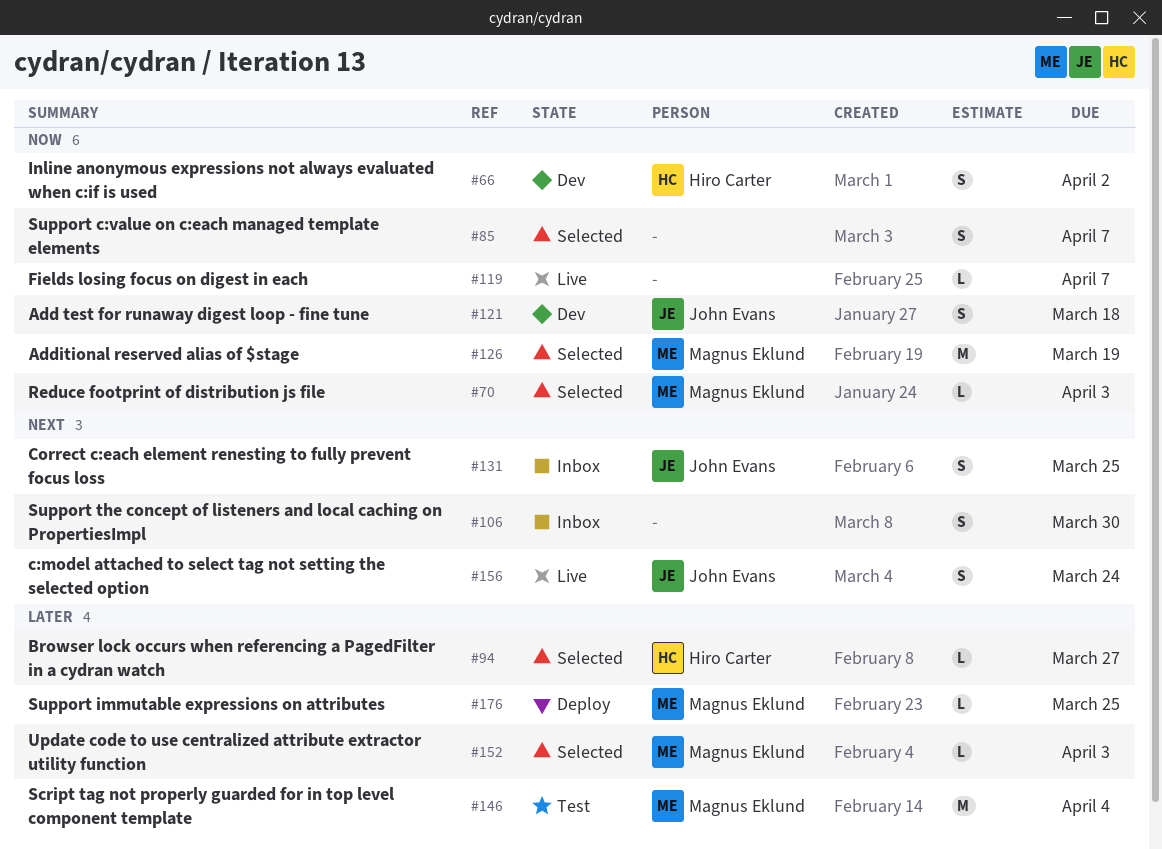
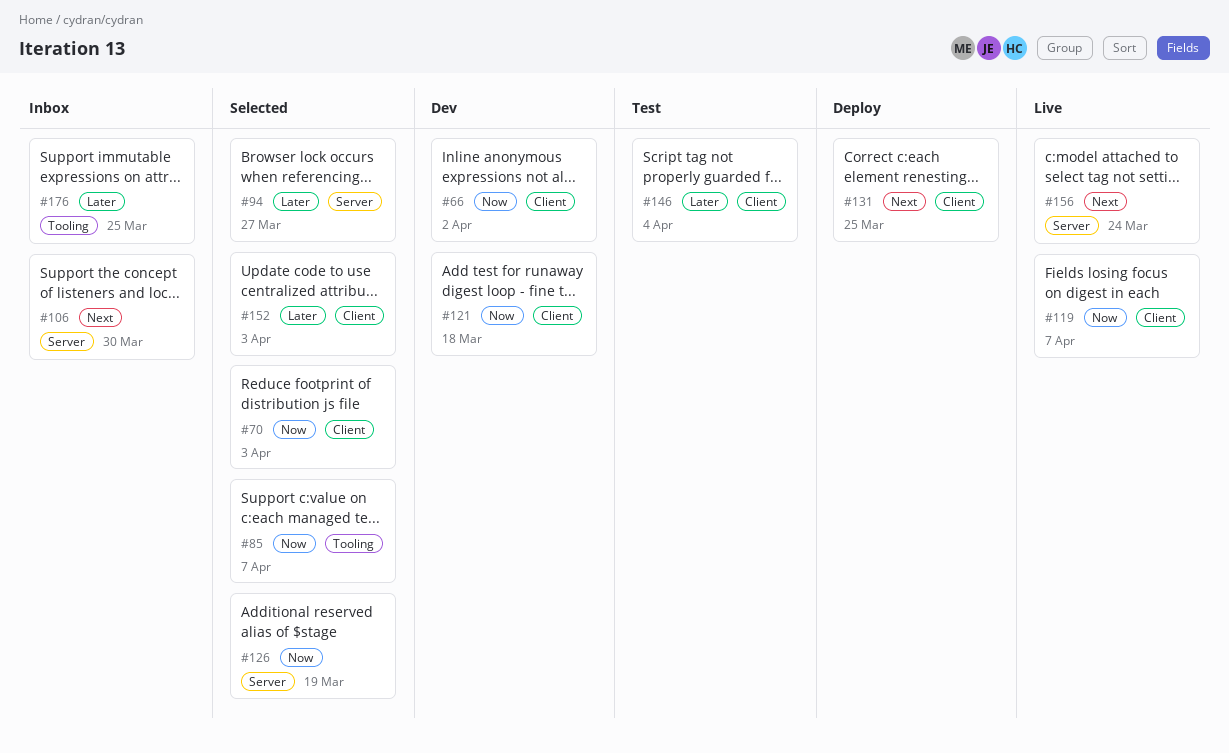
#131, status: Inbox -> Deploy
#176, status: Deploy -> Inbox

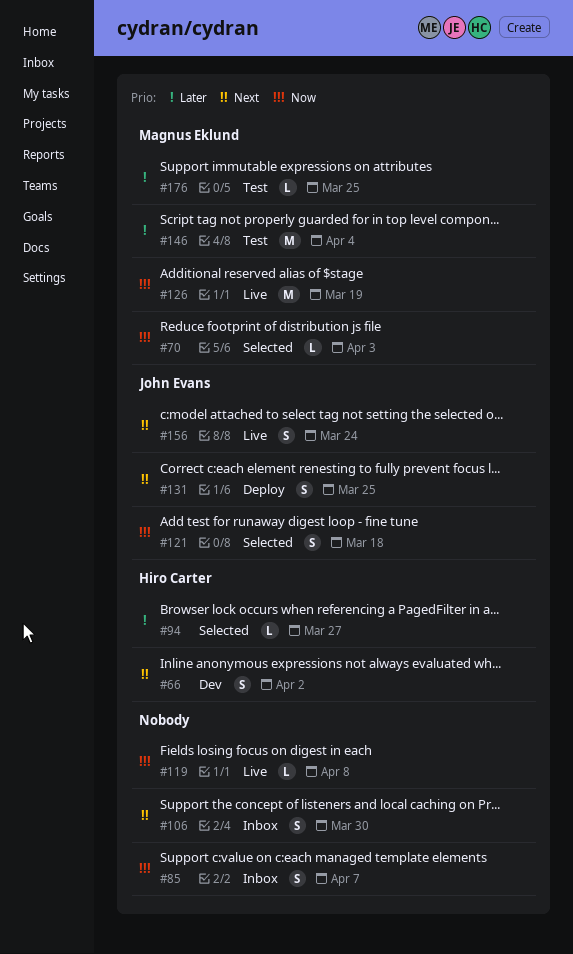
#66, priority: Now -> Next
#85, status: Selected -> Inbox
#119, due: Apr 7 -> Apr 8
#121, status: Dev -> Selected
#126, status: Selected -> Live
#152: present -> none
#176, status: Inbox -> Test

